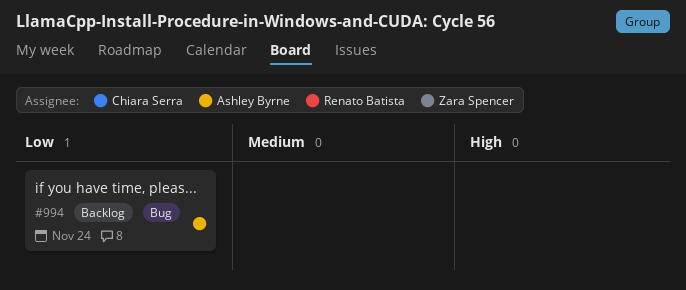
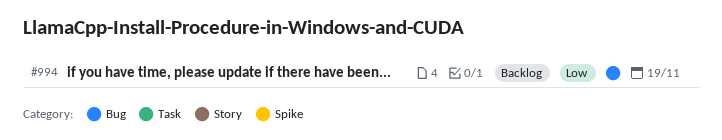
#994, due: Nov 24 -> Nov 19

